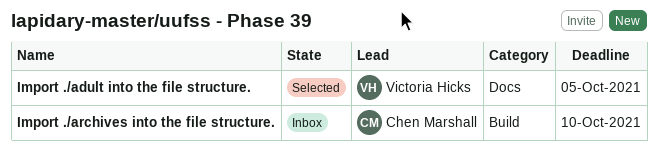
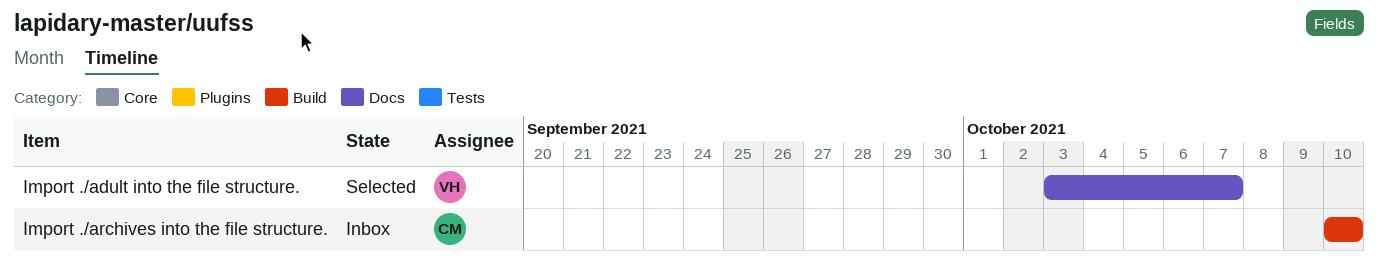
Import ./adult into the file structure., due: Oct 5 -> Oct 7

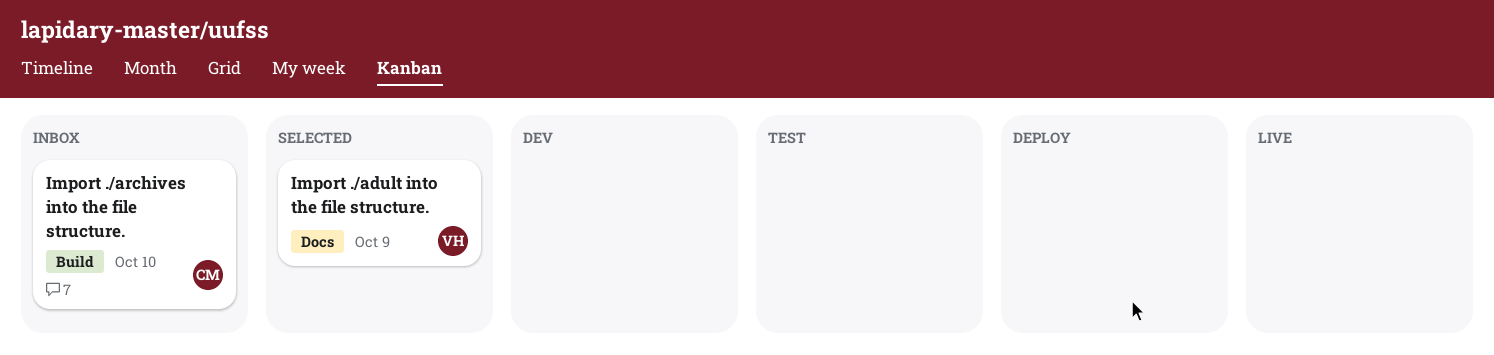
Import ./adult into the file structure., due: Oct 7 -> Oct 9

